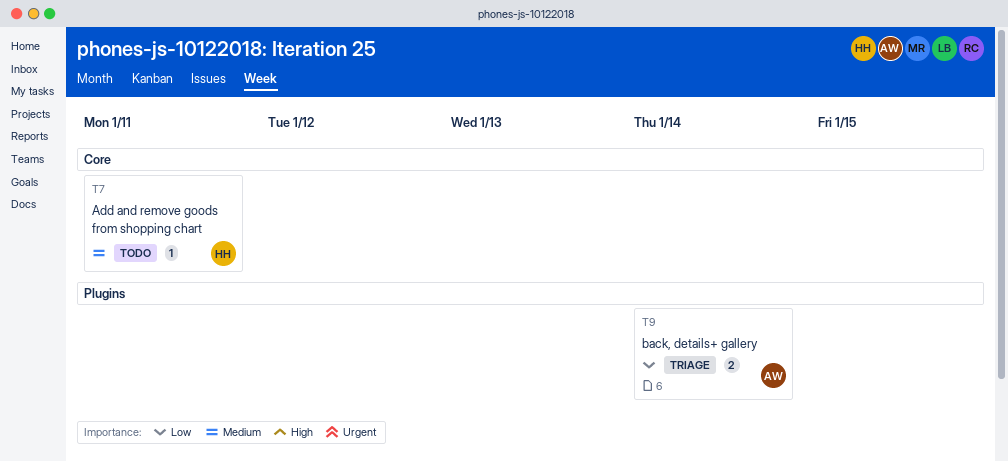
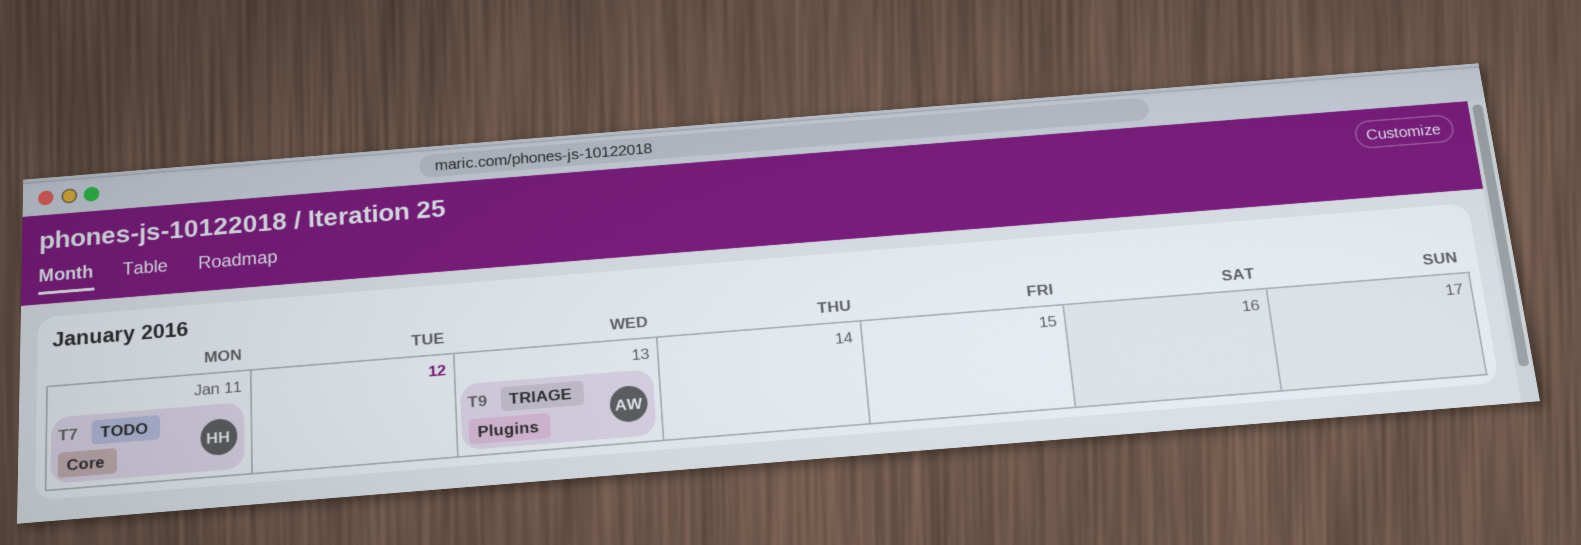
T9, due: Jan 14 -> Jan 13

